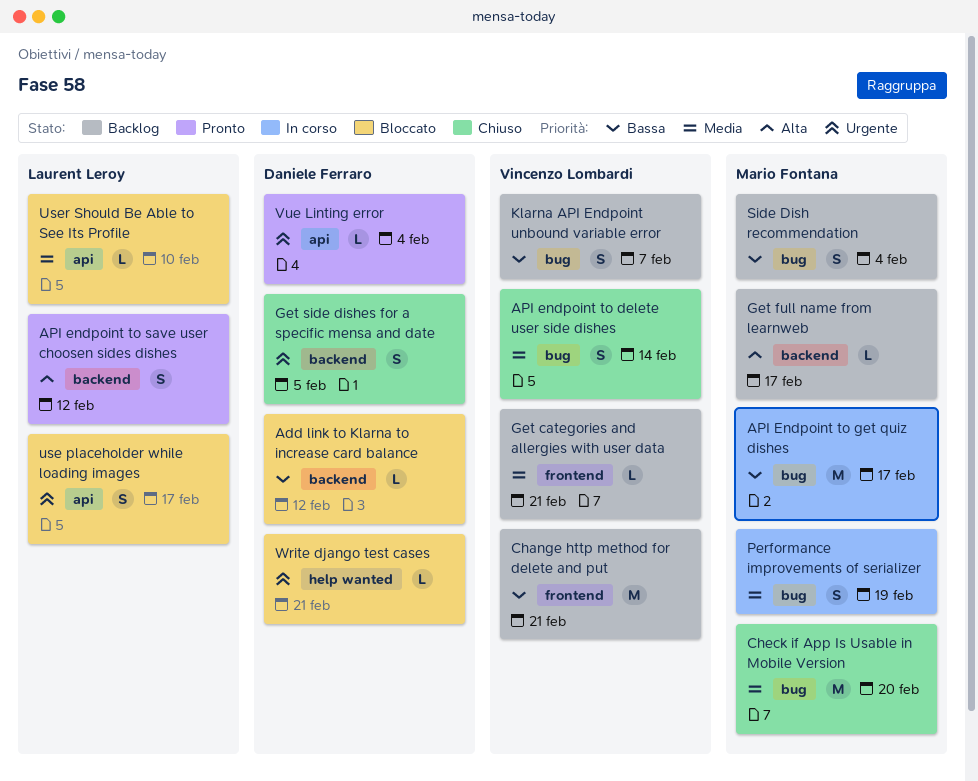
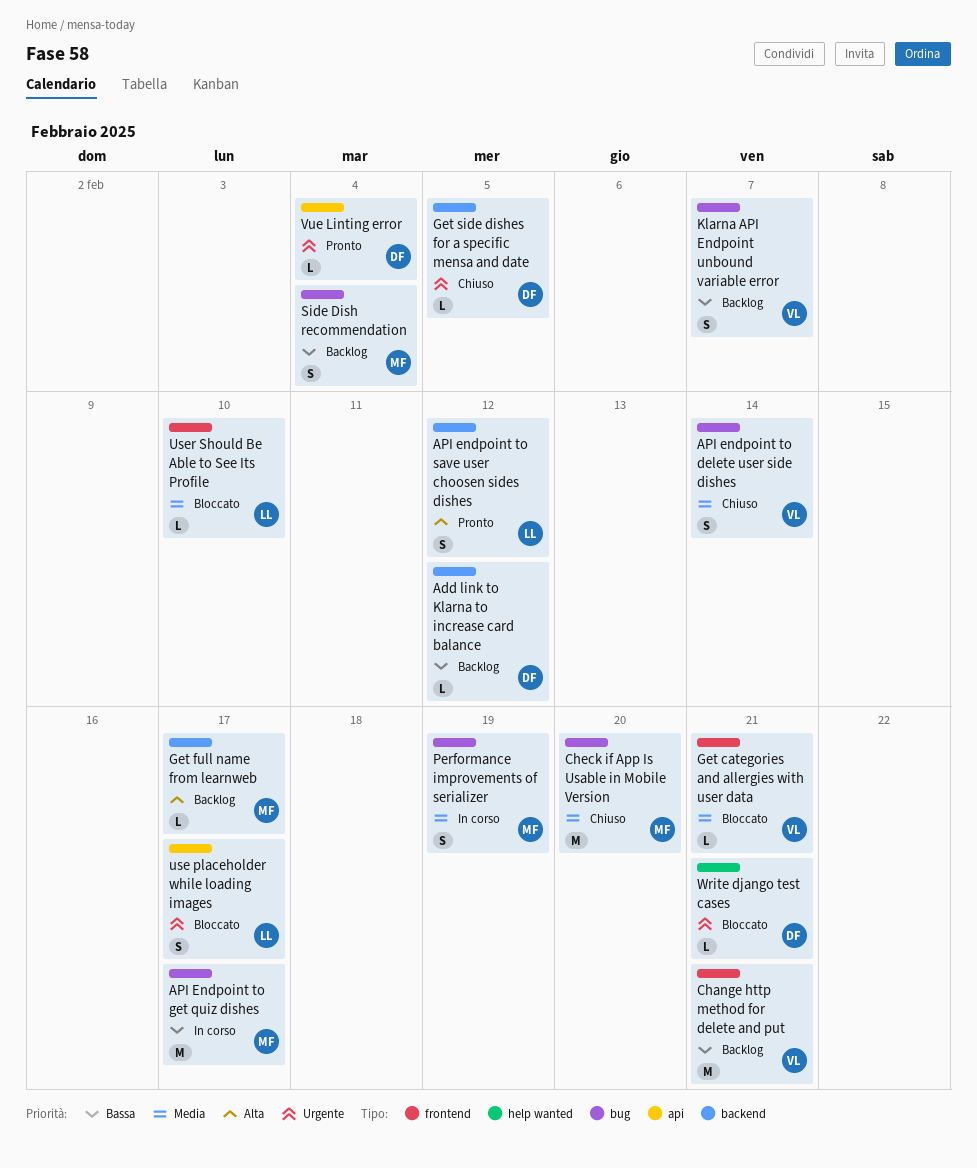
Add link to Klarna to increase card balance, status: Bloccato -> Backlog
Get categories and allergies with user data, status: Backlog -> Bloccato
Get side dishes for a specific mensa and date, estimate: S -> L
User Should Be Able to See Its Profile, label: api -> frontend

